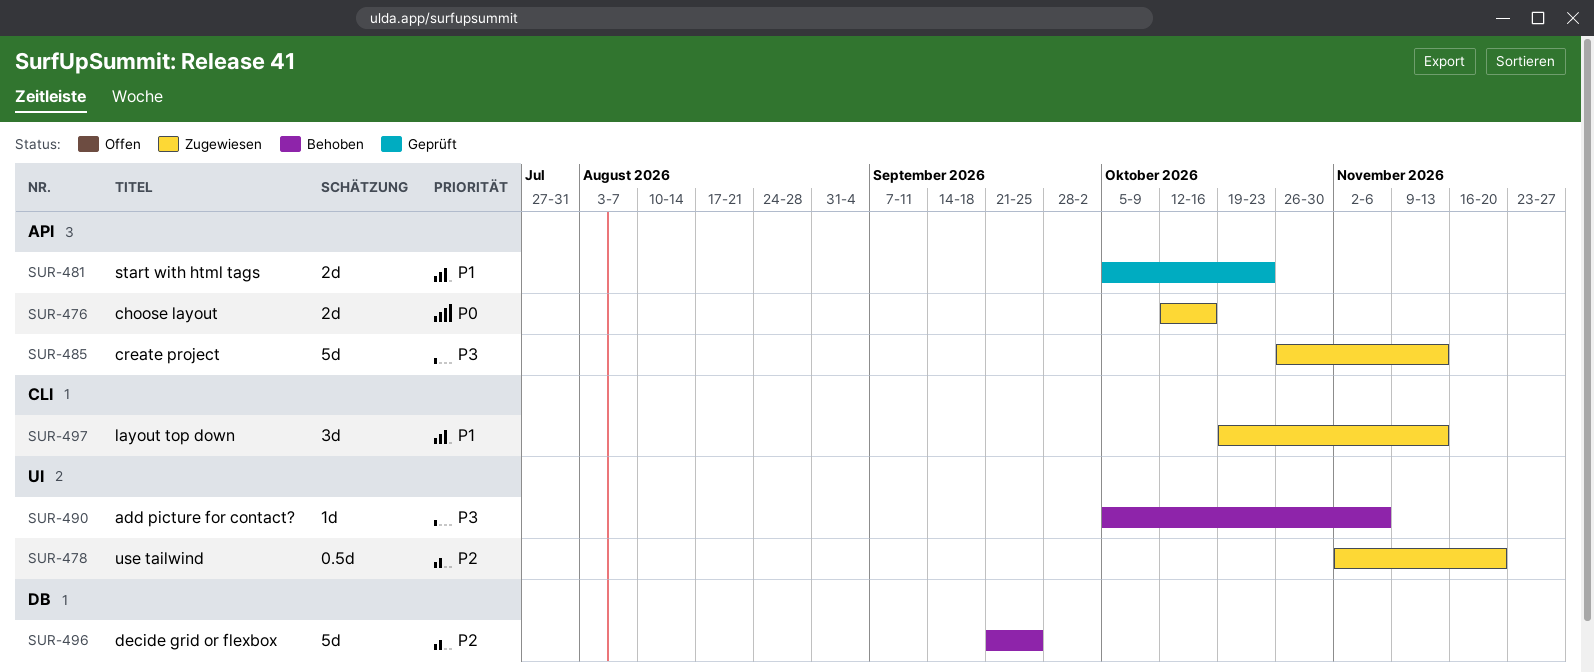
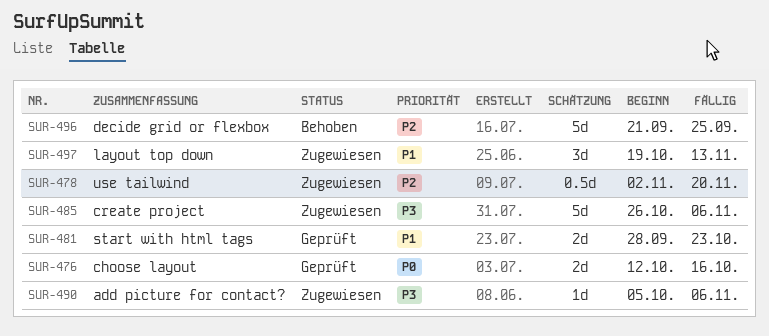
SUR-476, status: Zugewiesen -> Geprüft
SUR-481, start: Oct 5 -> Sep 28
SUR-485, due: Nov 13 -> Nov 6
SUR-490, status: Behoben -> Zugewiesen

